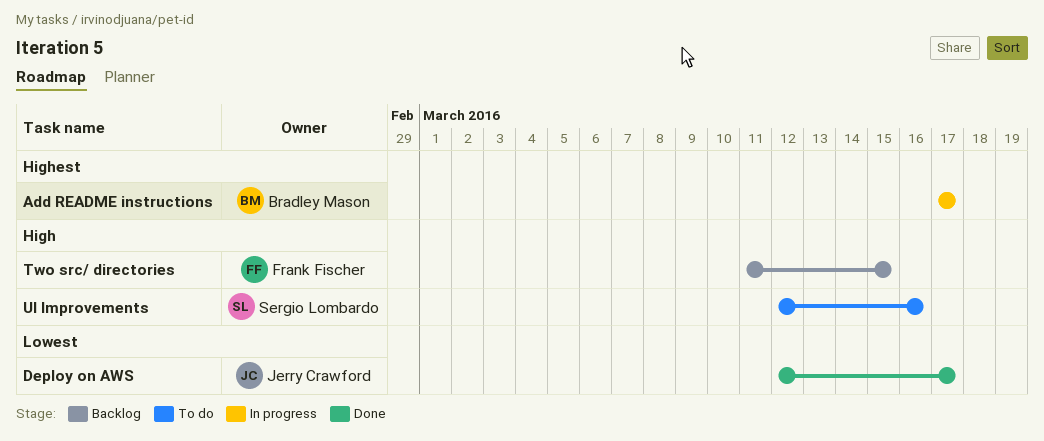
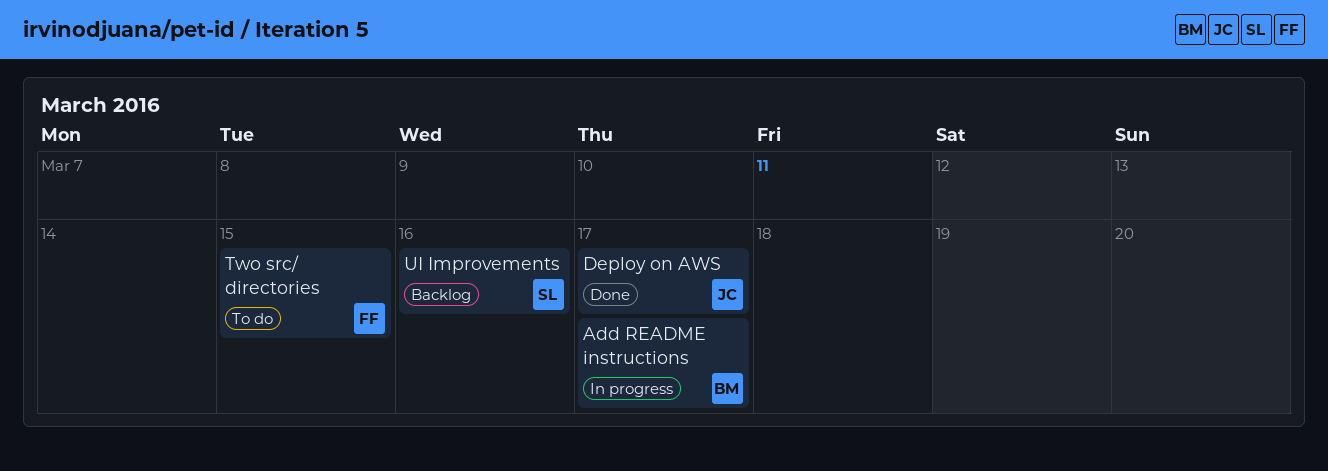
Two src/ directories, status: Backlog -> To do
UI Improvements, status: To do -> Backlog

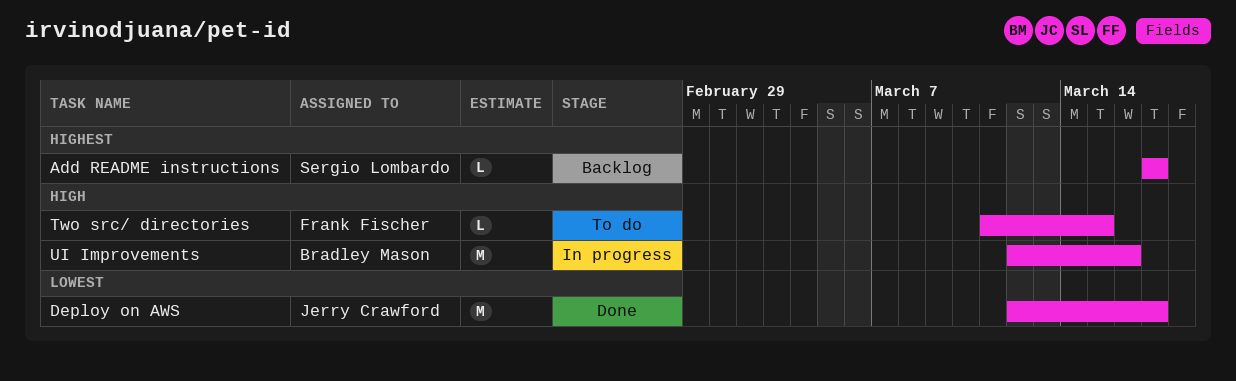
Add README instructions, status: In progress -> Backlog
Add README instructions, owner: Bradley Mason -> Sergio Lombardo
UI Improvements, status: Backlog -> In progress
UI Improvements, owner: Sergio Lombardo -> Bradley Mason

